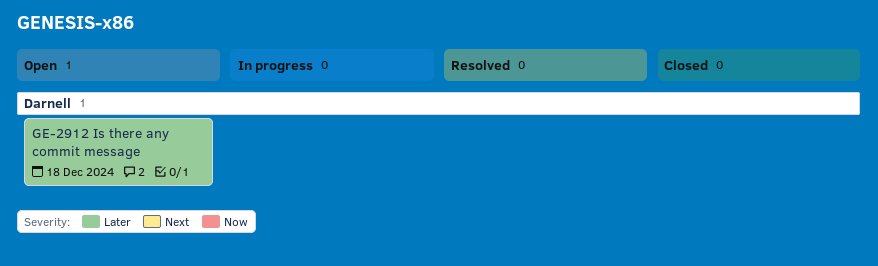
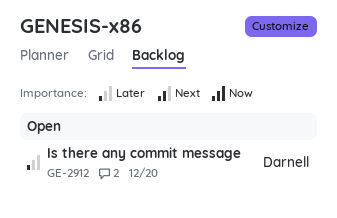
GE-2912, due: Dec 18 -> Dec 20

